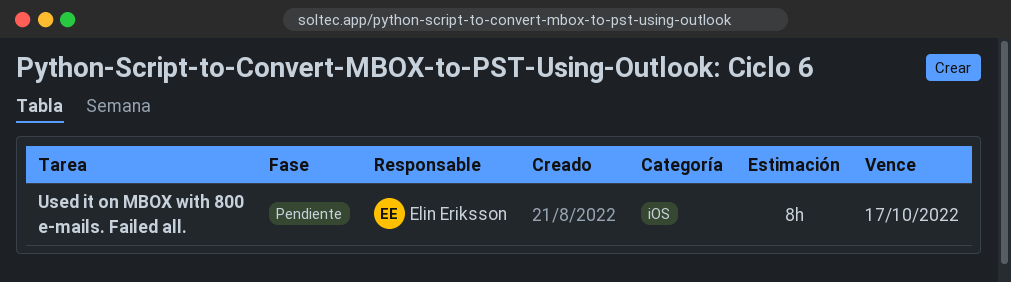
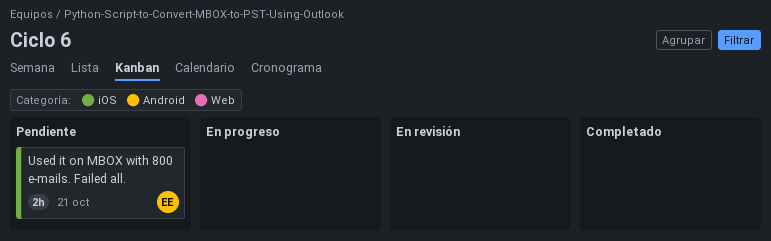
Used it on MBOX with 800 e-mails. Failed all., estimate: 8h -> 2h
Used it on MBOX with 800 e-mails. Failed all., due: Oct 17 -> Oct 21

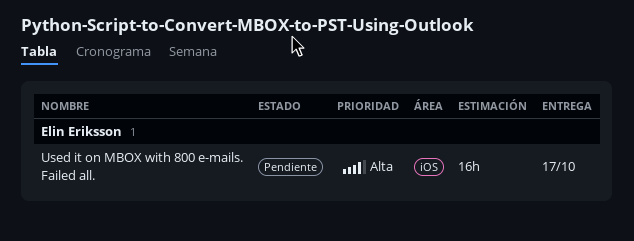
Used it on MBOX with 800 e-mails. Failed all., estimate: 2h -> 16h
Used it on MBOX with 800 e-mails. Failed all., due: Oct 21 -> Oct 17

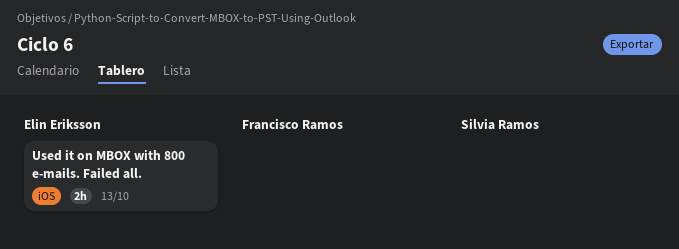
Used it on MBOX with 800 e-mails. Failed all., estimate: 16h -> 2h
Used it on MBOX with 800 e-mails. Failed all., due: Oct 17 -> Oct 13

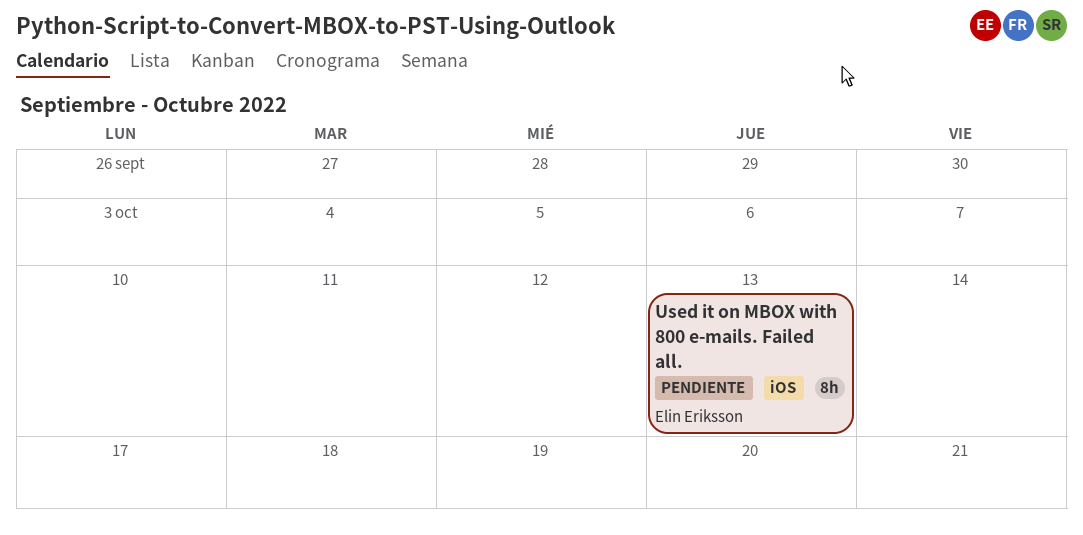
Used it on MBOX with 800 e-mails. Failed all., estimate: 2h -> 8h

